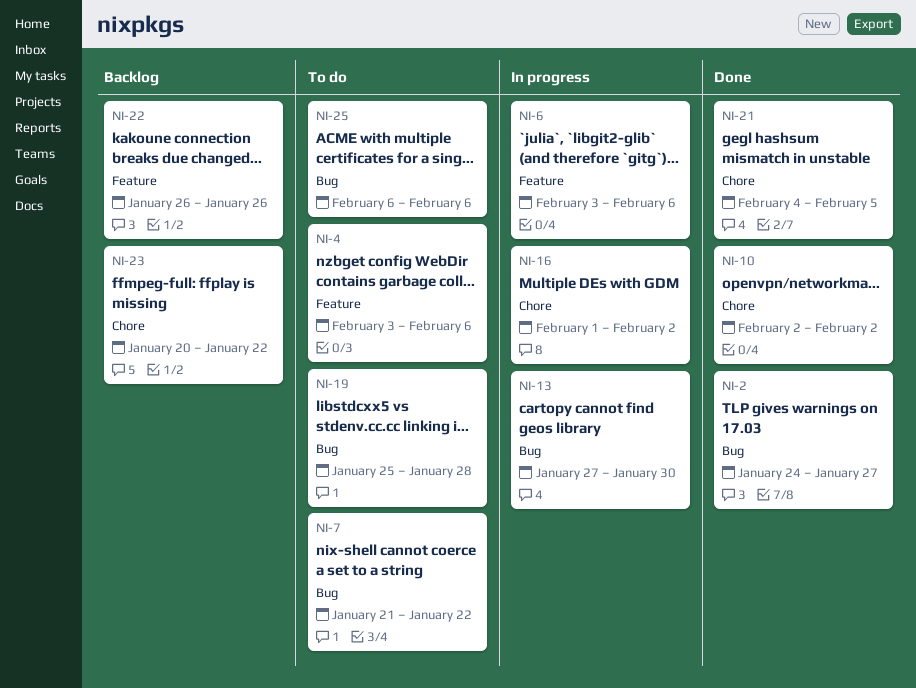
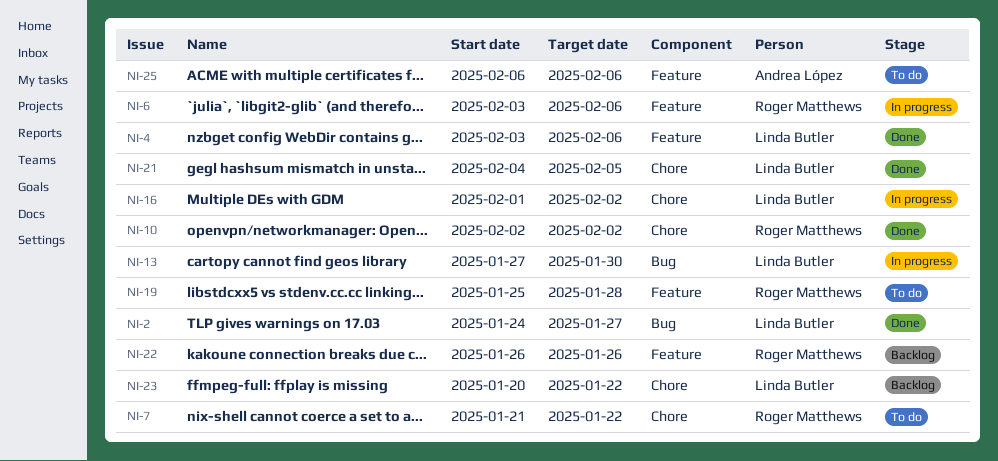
NI-4, status: To do -> Done
NI-7, label: Bug -> Chore
NI-19, label: Bug -> Feature
NI-25, label: Bug -> Feature

